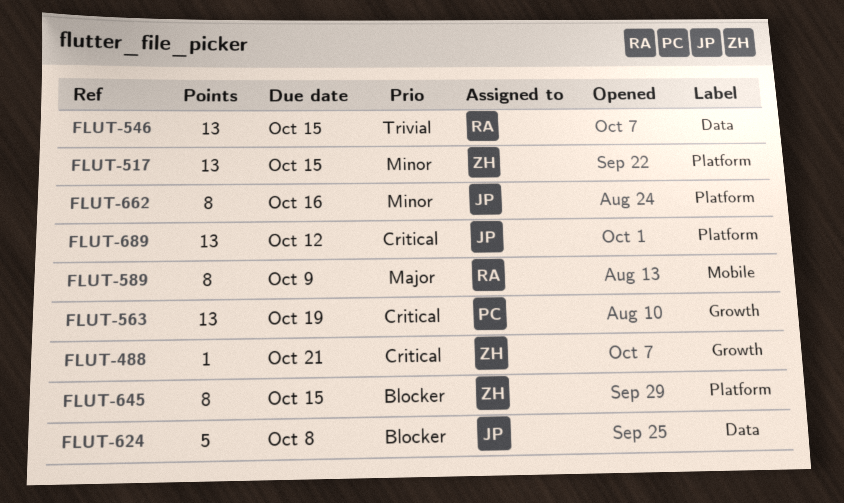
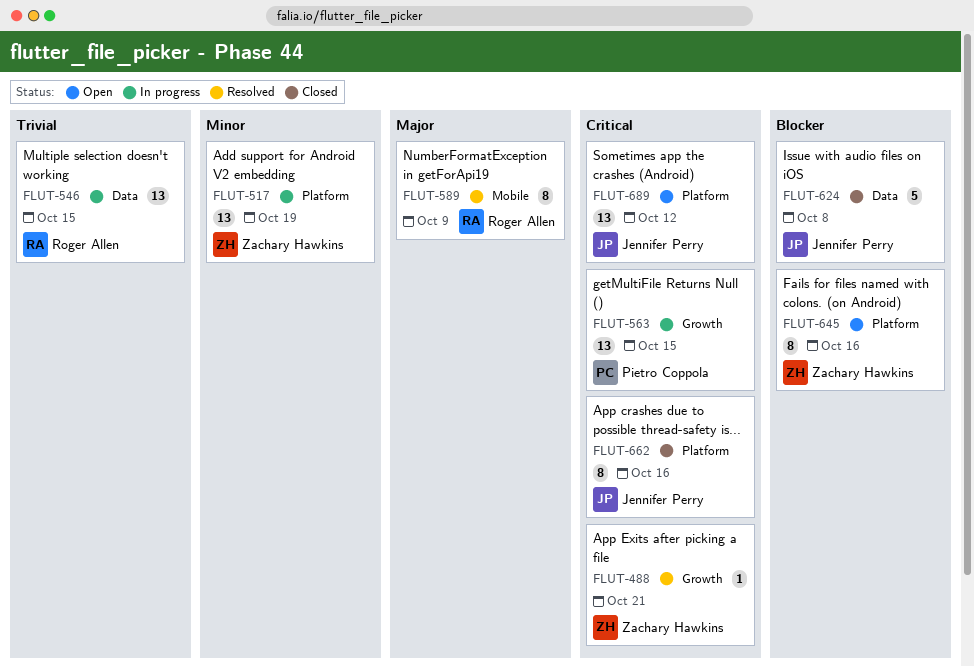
FLUT-517, due: Oct 15 -> Oct 19
FLUT-563, due: Oct 19 -> Oct 15
FLUT-645, due: Oct 15 -> Oct 16
FLUT-662, priority: Minor -> Critical

